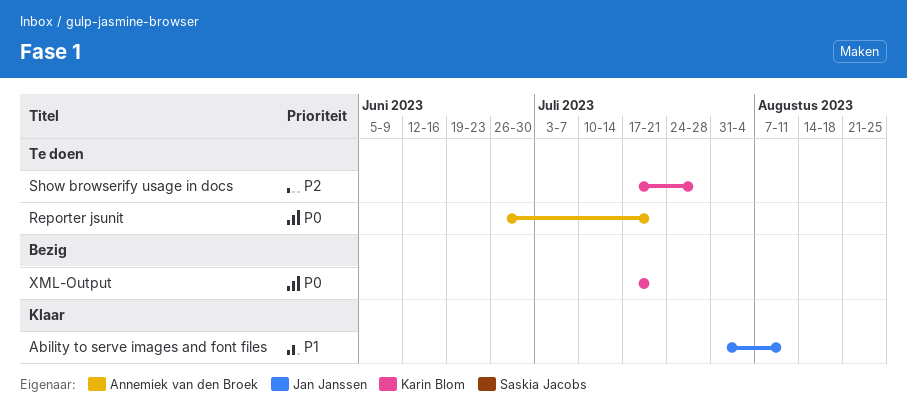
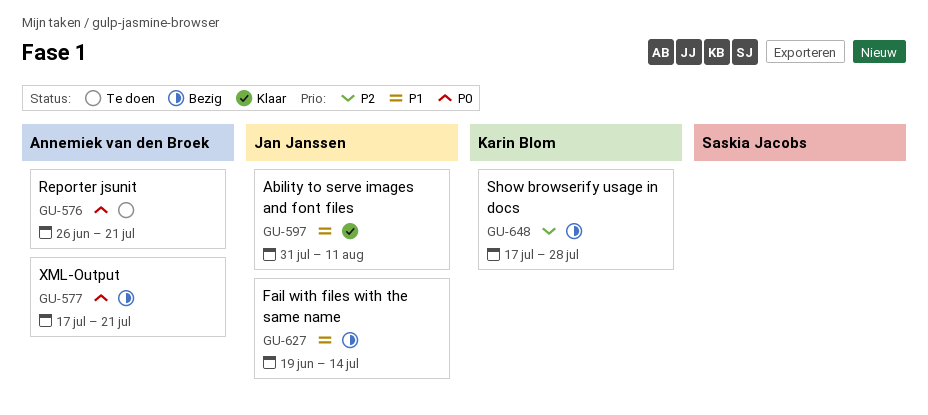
Fail with files with the same name: none -> present
Show browserify usage in docs, status: Te doen -> Bezig
XML-Output, owner: Karin Blom -> Annemiek van den Broek

